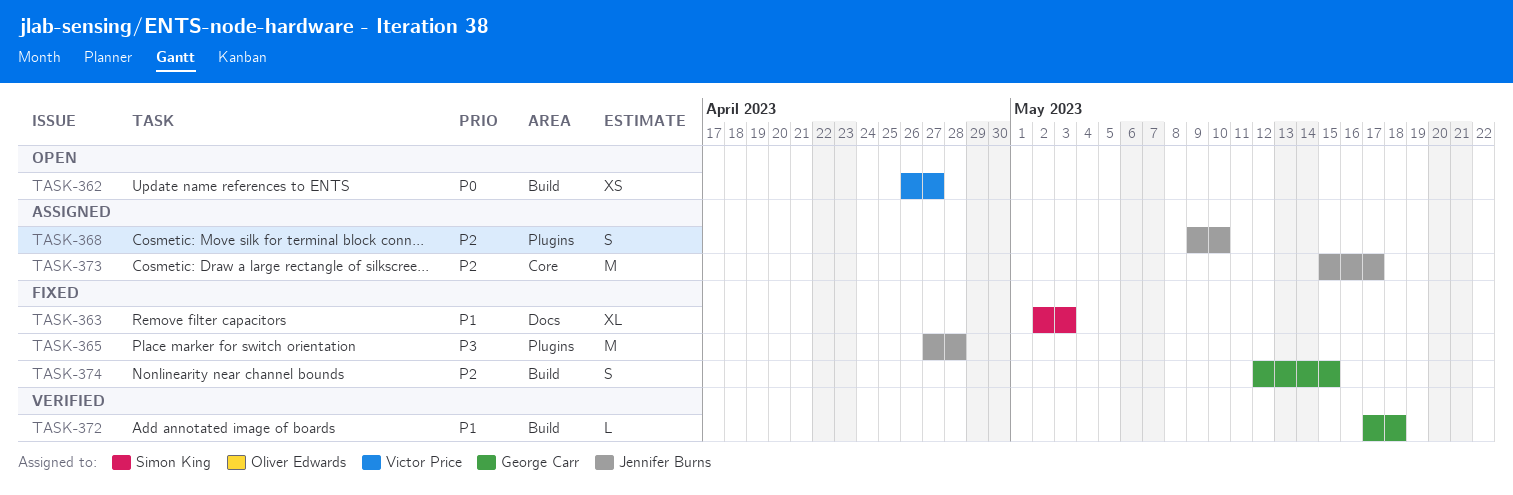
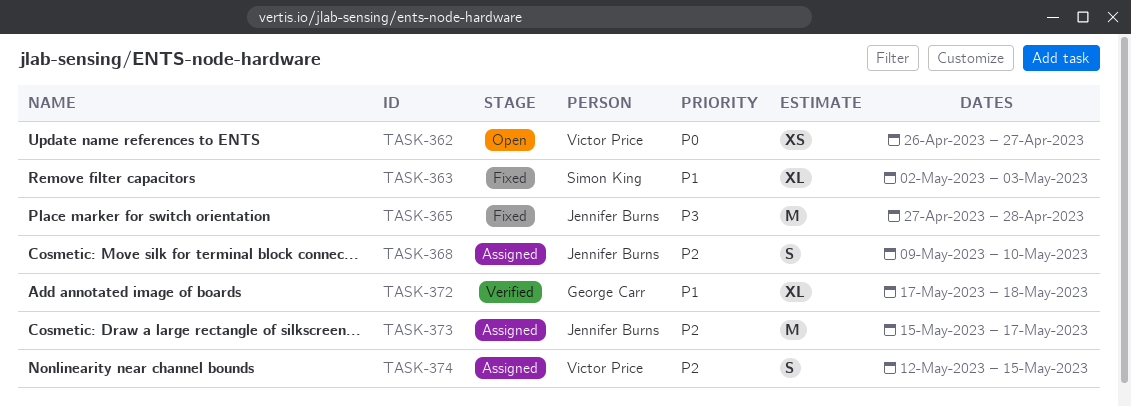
TASK-372, estimate: L -> XL
TASK-374, status: Fixed -> Assigned
TASK-374, owner: George Carr -> Victor Price

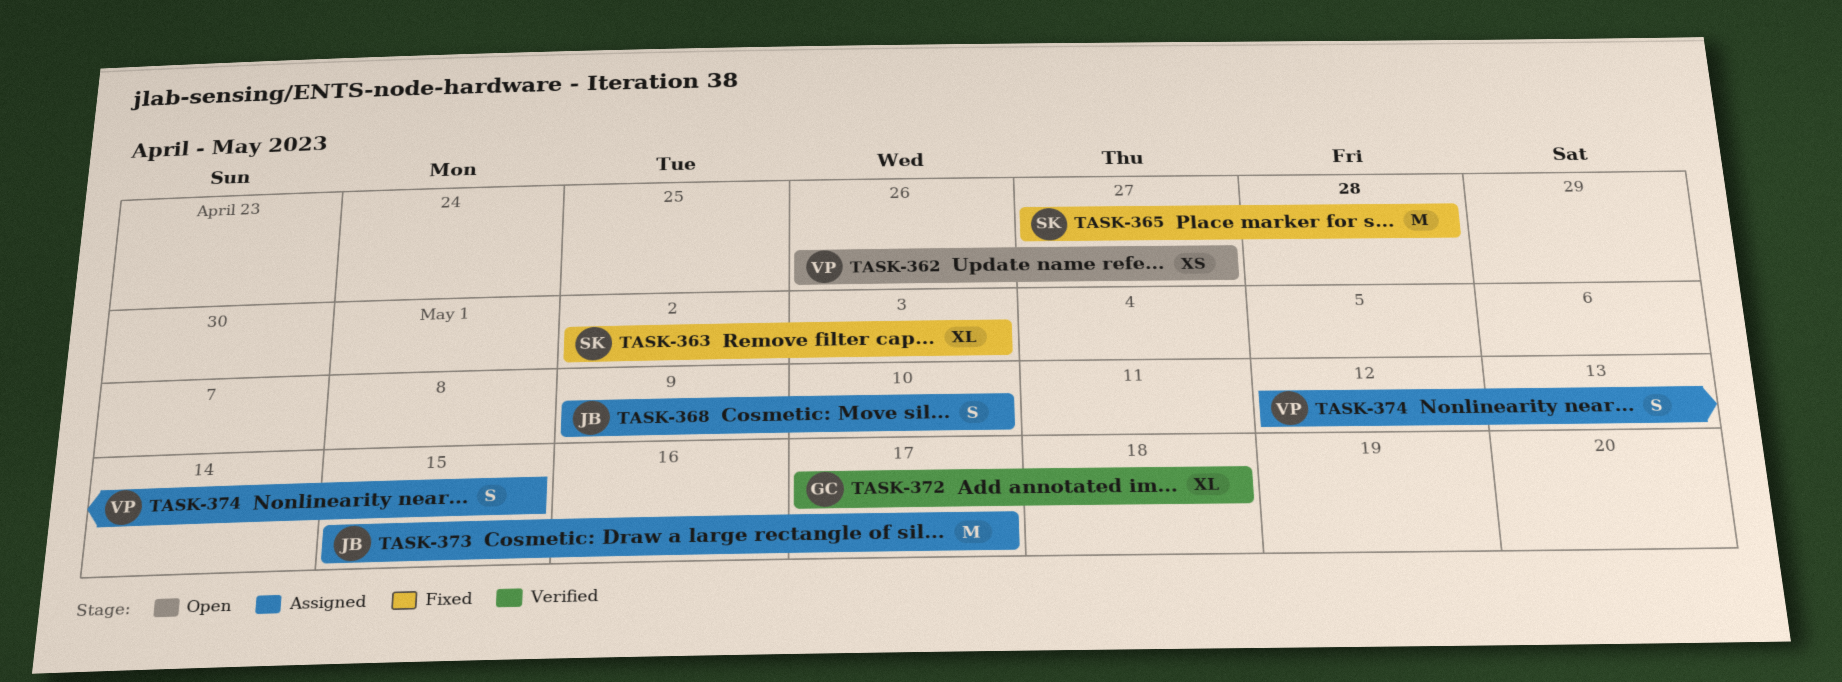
TASK-365, owner: Jennifer Burns -> Simon King

